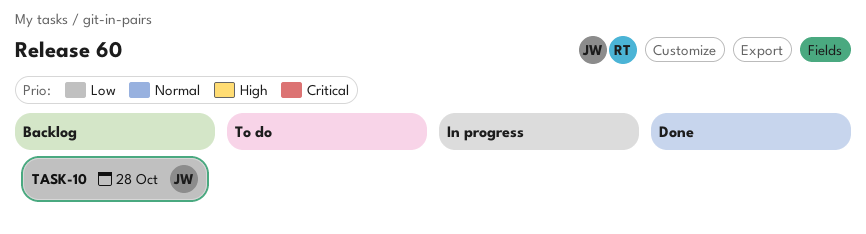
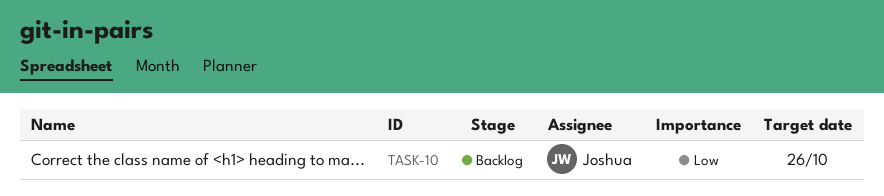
TASK-10, due: Oct 28 -> Oct 26

